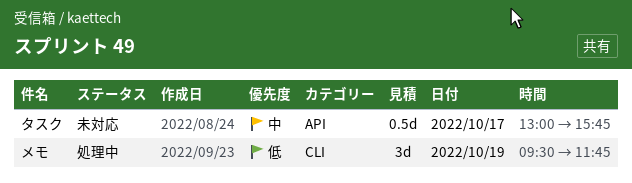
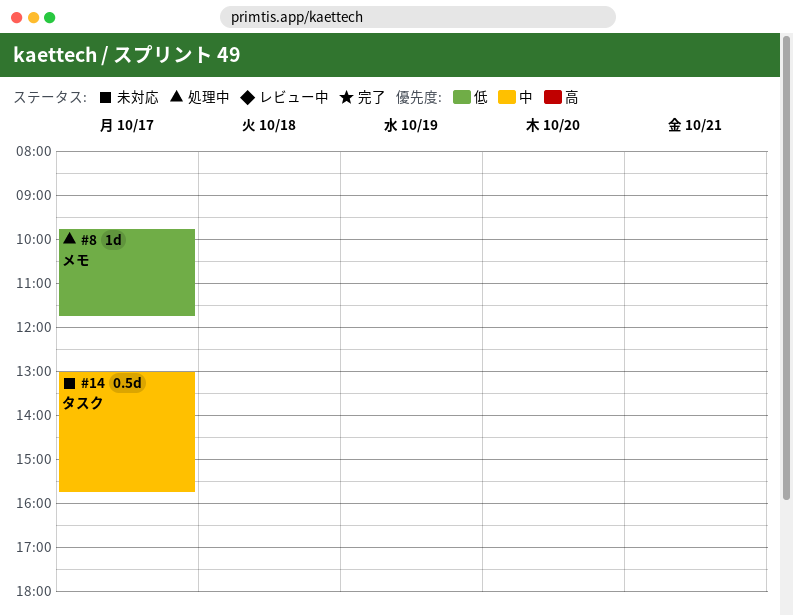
メモ, estimate: 3d -> 1d
メモ, day: Oct 19 -> Oct 17
メモ, begins: 09:30 -> 09:45

